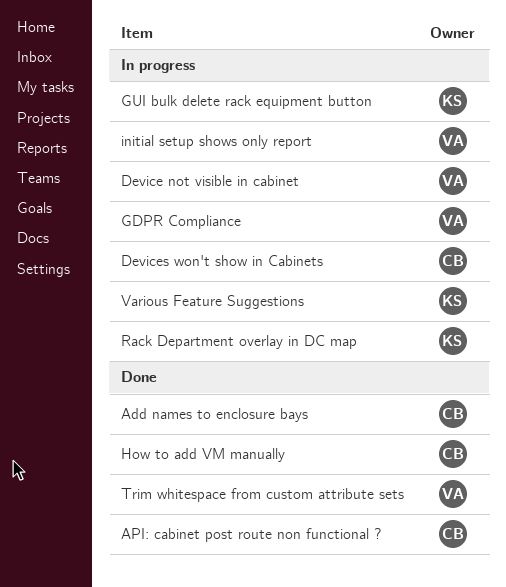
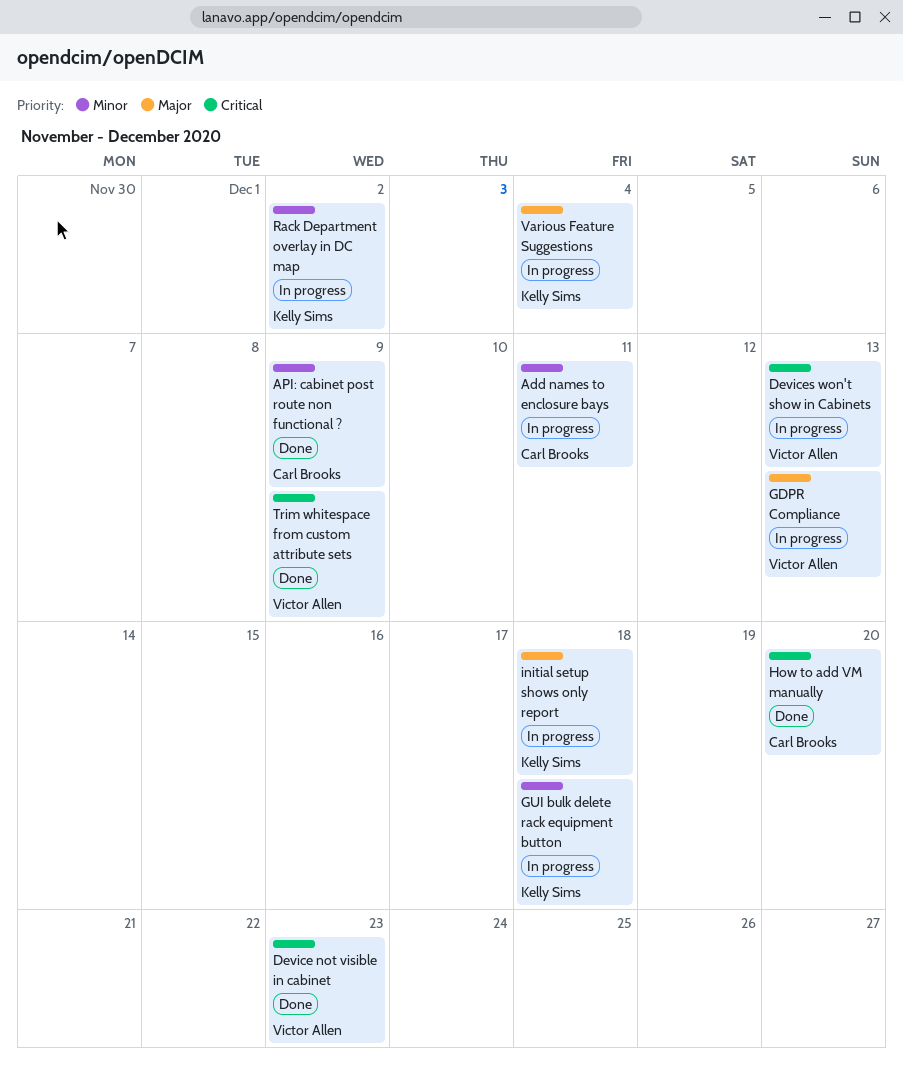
Add names to enclosure bays, status: Done -> In progress
Device not visible in cabinet, status: In progress -> Done
Devices won't show in Cabinets, owner: Carl Brooks -> Victor Allen
initial setup shows only report, owner: Victor Allen -> Kelly Sims

